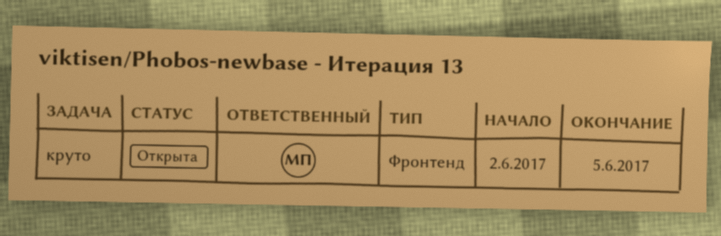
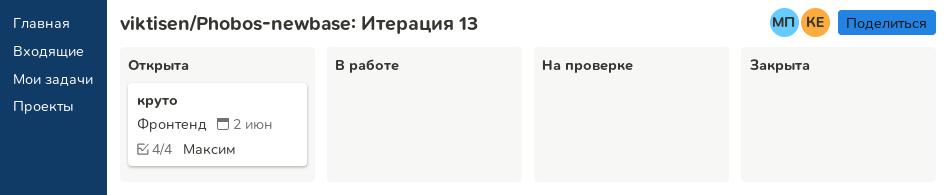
круто, due: Jun 5 -> Jun 2

